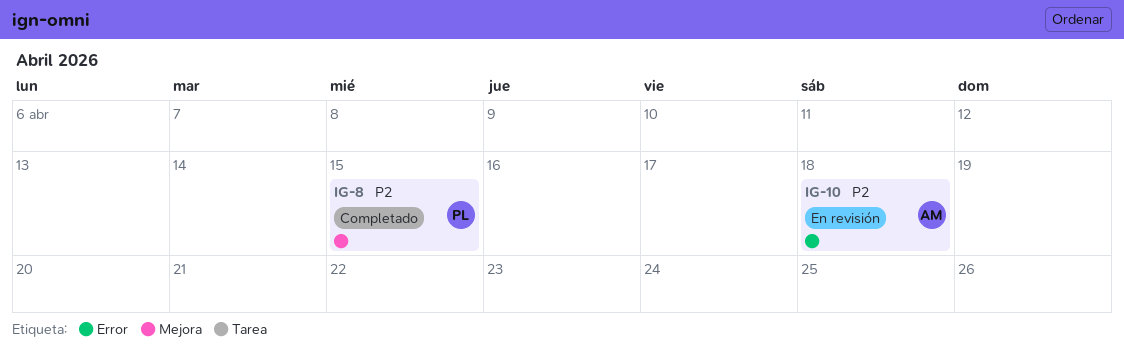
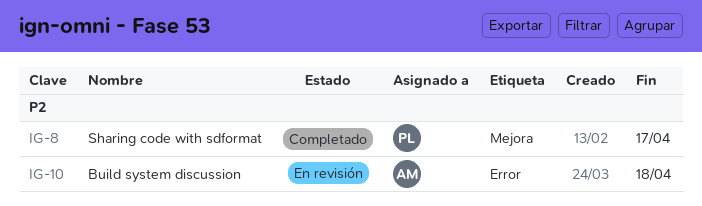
IG-8, due: Apr 15 -> Apr 17

